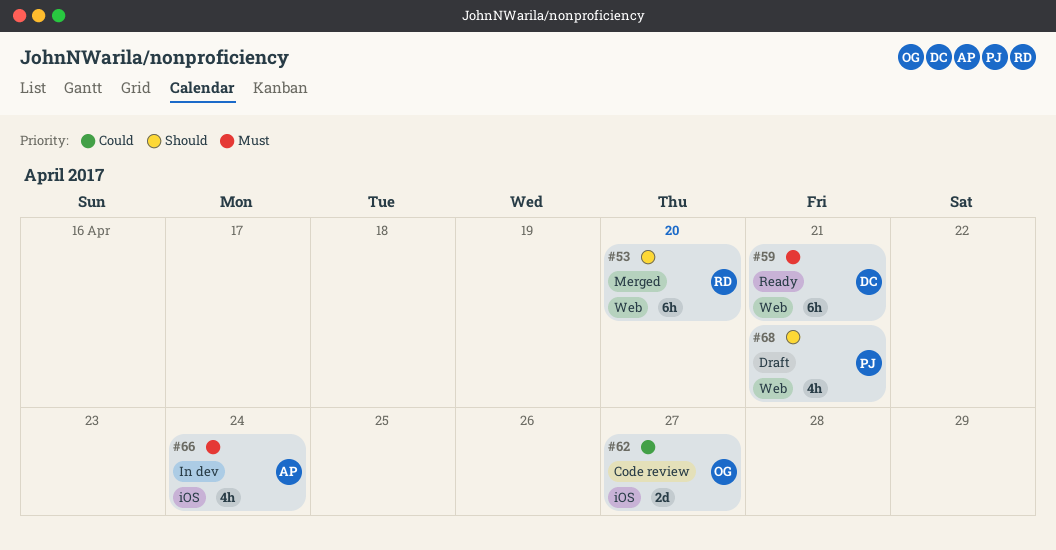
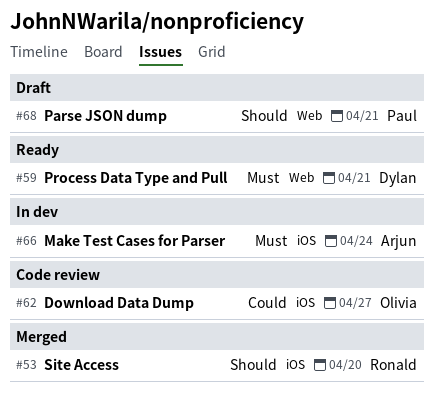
#53, label: Web -> iOS

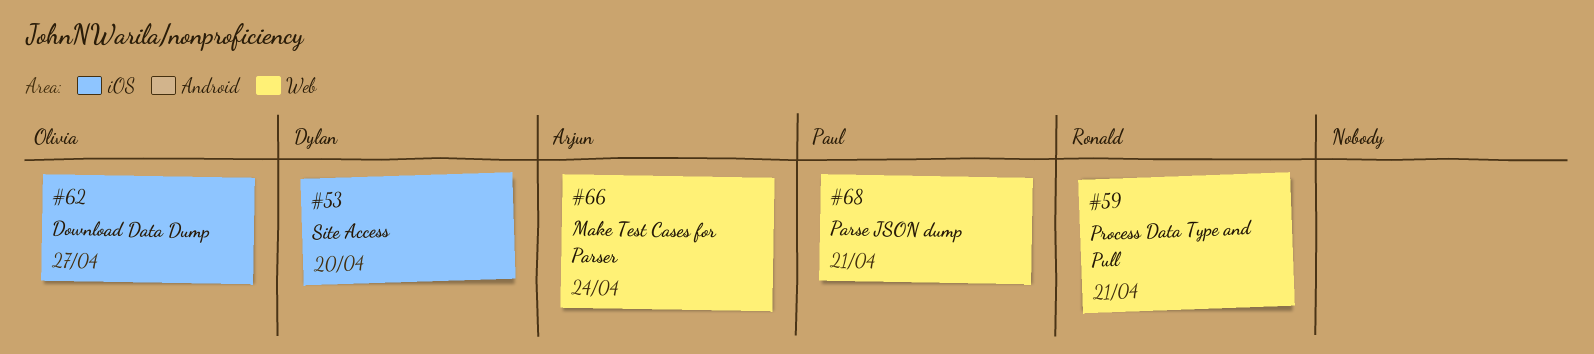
#53, owner: Ronald -> Dylan
#59, owner: Dylan -> Ronald
#66, label: iOS -> Web

